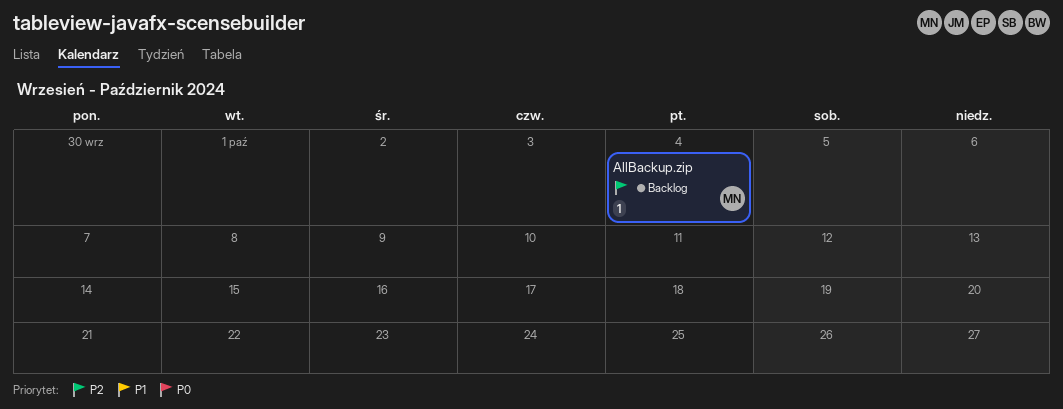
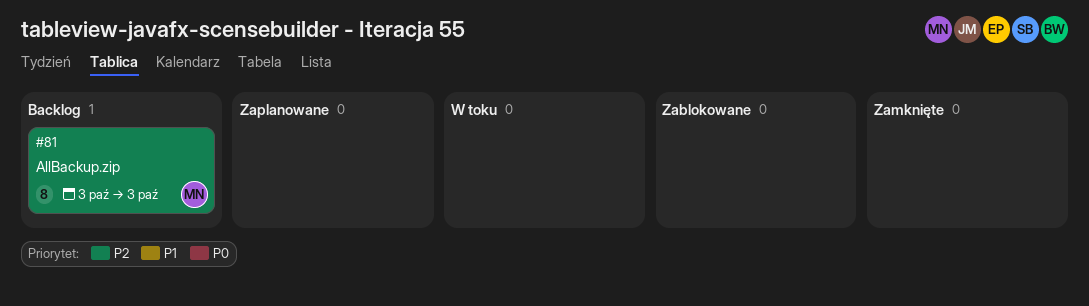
AllBackup.zip, estimate: 1 -> 8
AllBackup.zip, due: Oct 4 -> Oct 3

